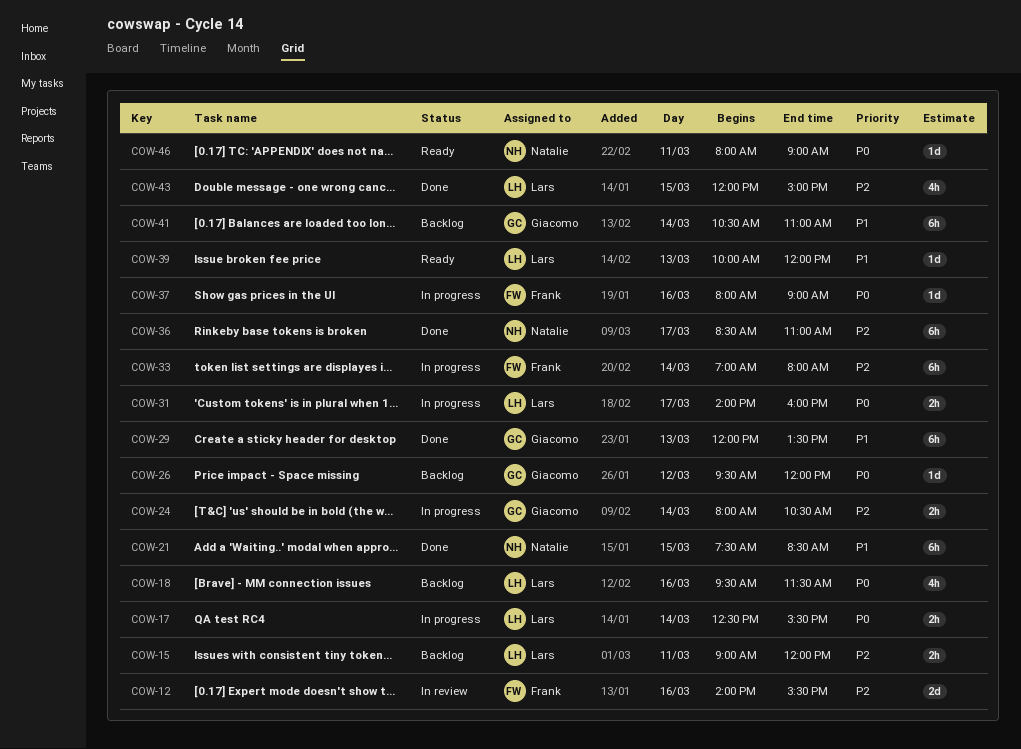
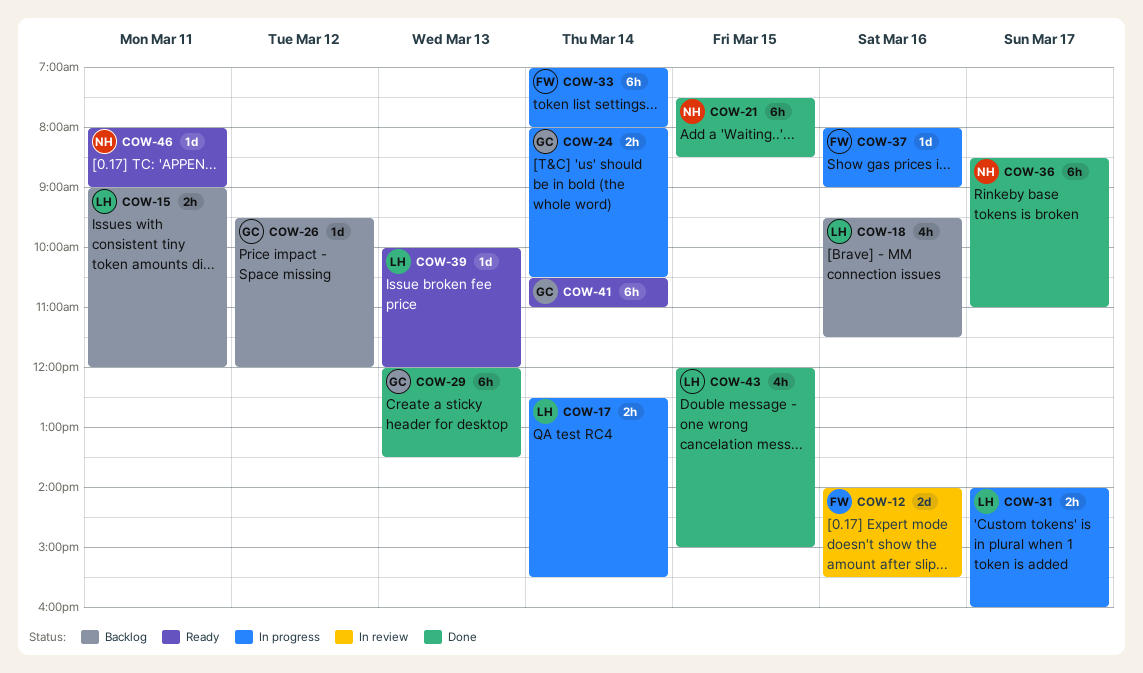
COW-41, status: Backlog -> Ready

